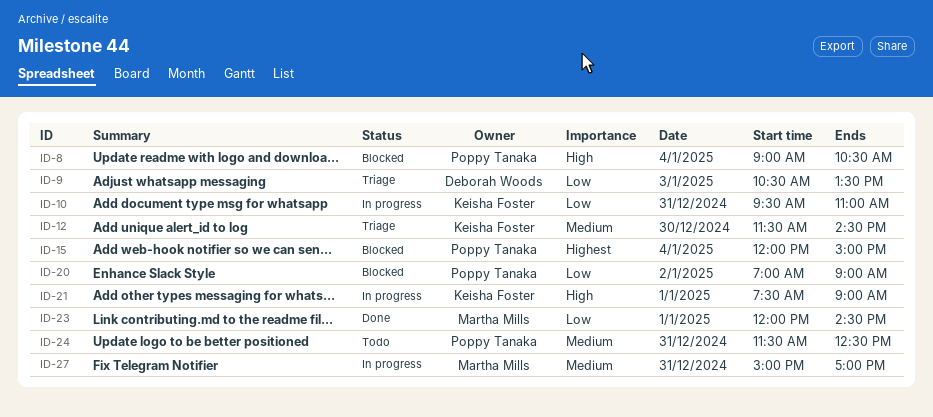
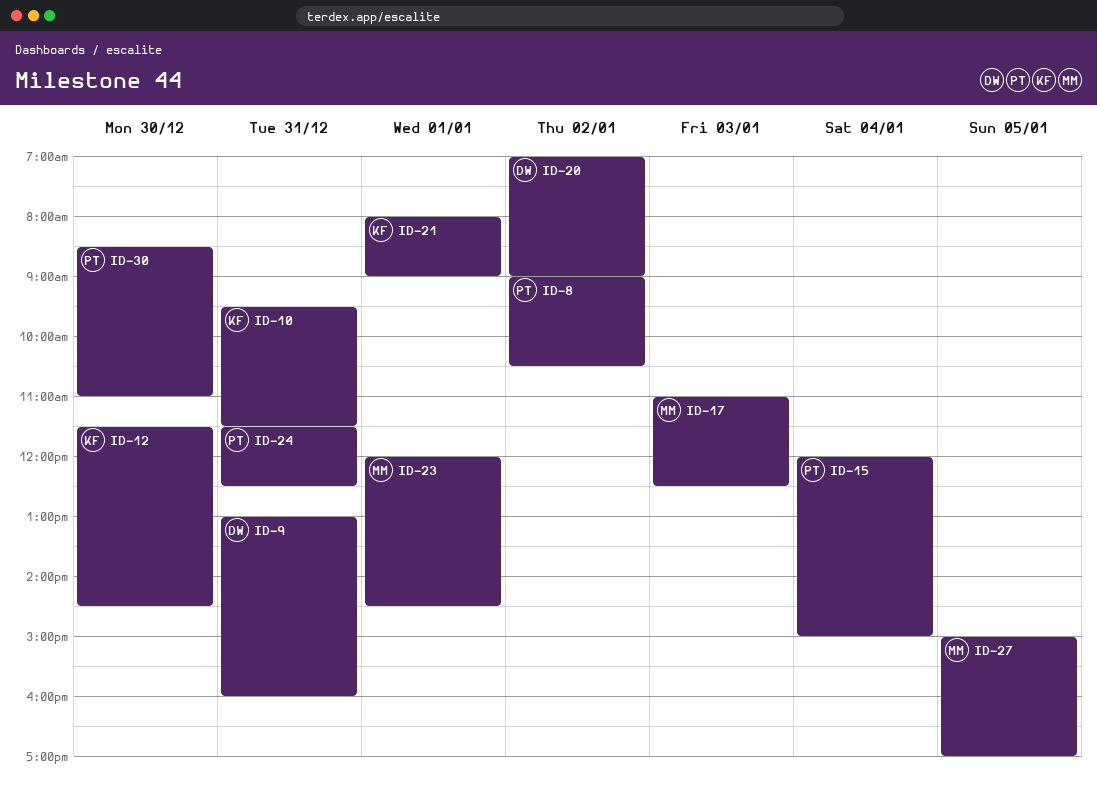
ID-8, day: Jan 4 -> Jan 2
ID-9, day: Jan 3 -> Dec 31
ID-9, begins: 10:30 -> 13:00
ID-9, ends: 13:30 -> 16:00
ID-10, ends: 11:00 -> 11:30
ID-17: none -> present
ID-20, owner: Poppy Tanaka -> Deborah Woods
ID-21, begins: 07:30 -> 08:00
ID-27, day: Dec 31 -> Jan 5
ID-30: none -> present

